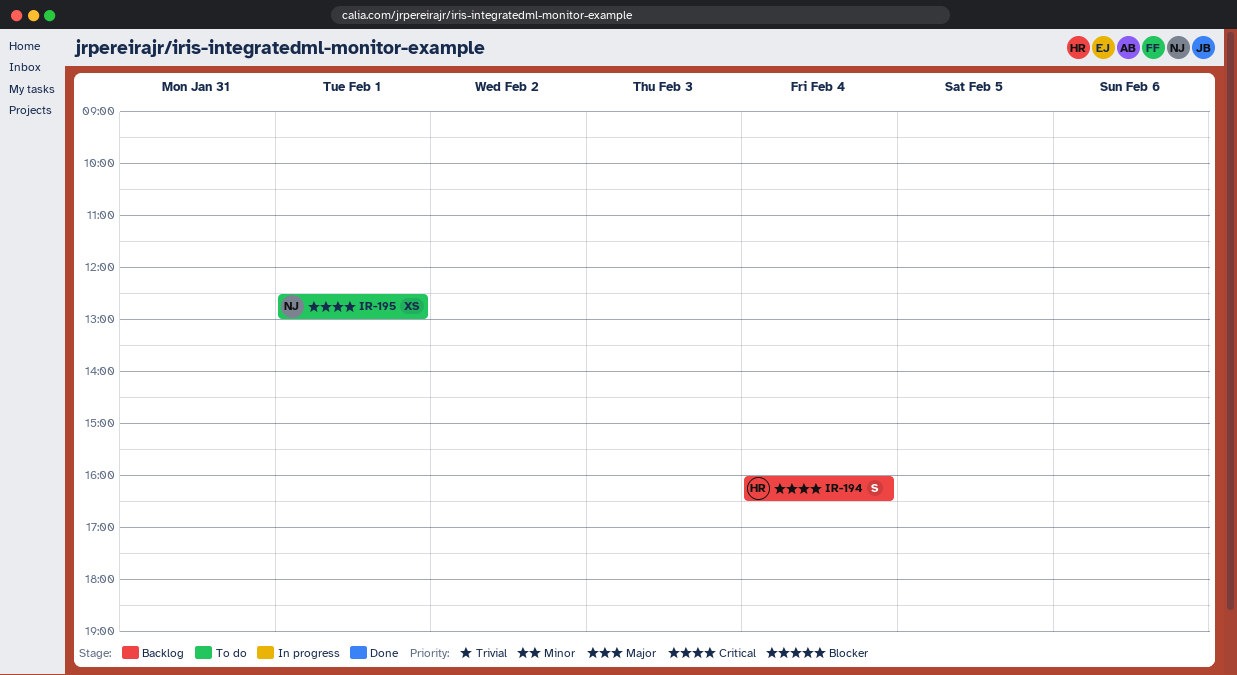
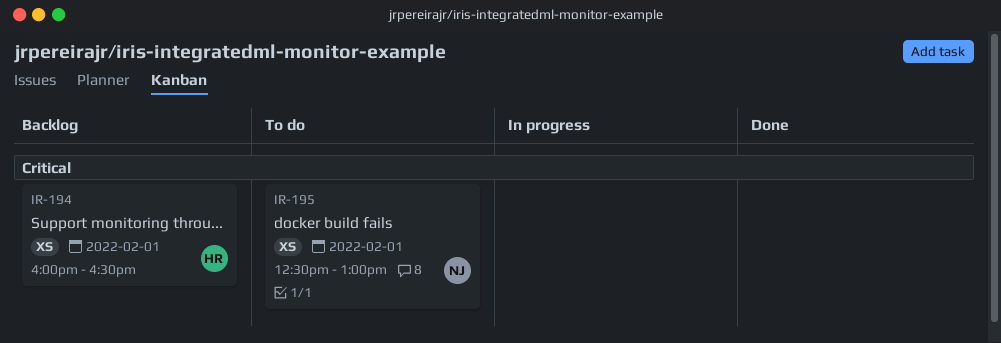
IR-194, estimate: S -> XS
IR-194, day: Feb 4 -> Feb 1

